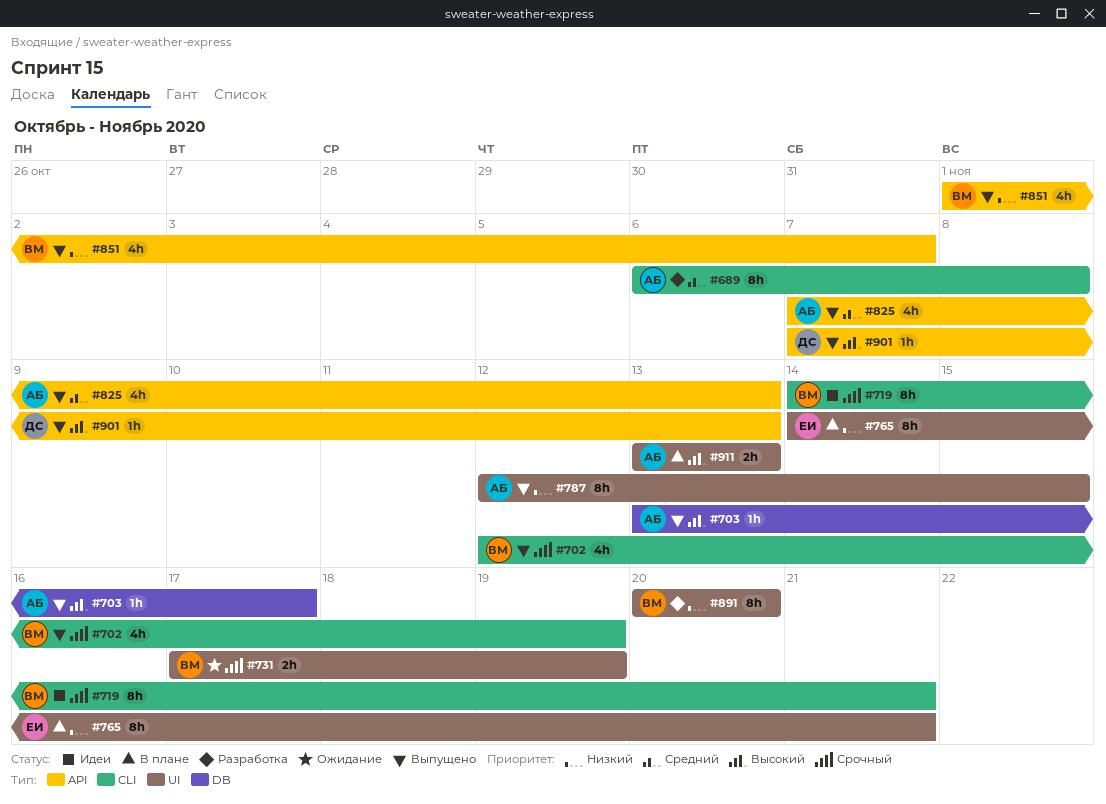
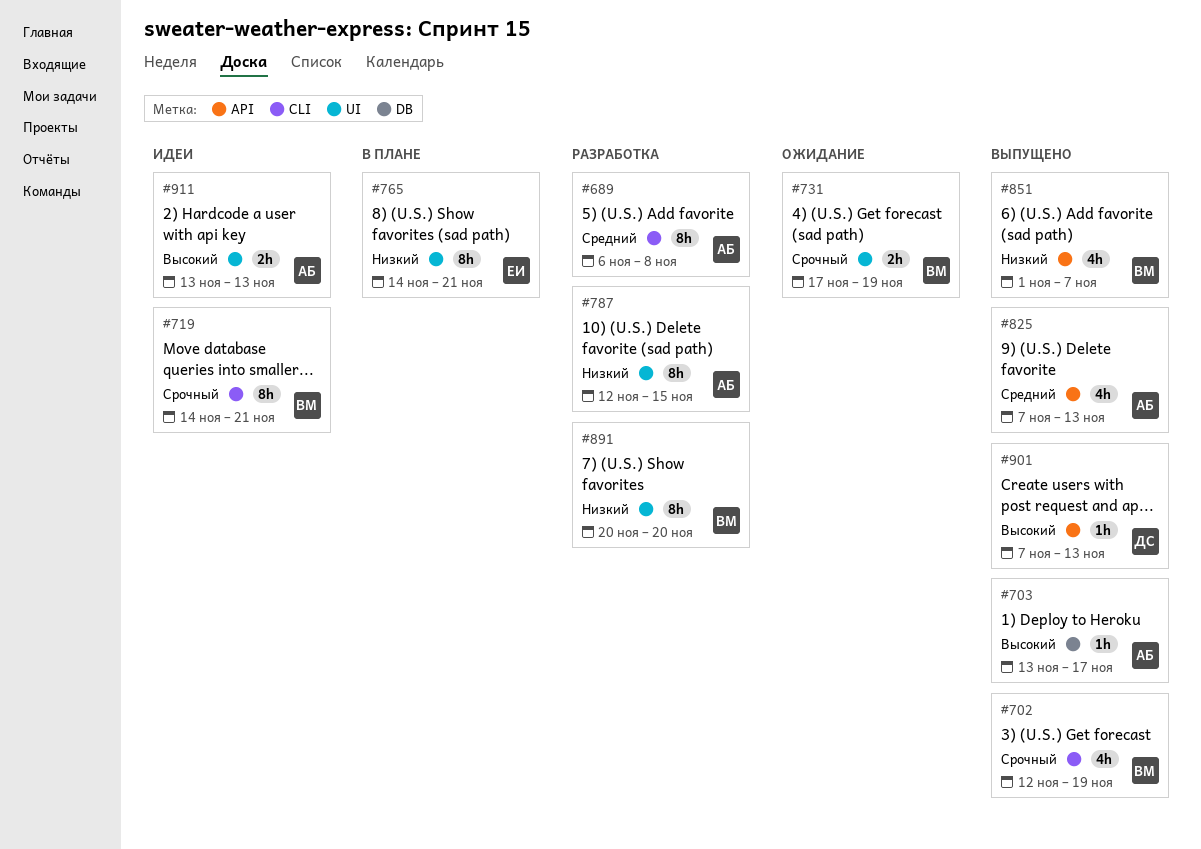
#787, status: Выпущено -> Разработка
#911, status: В плане -> Идеи

